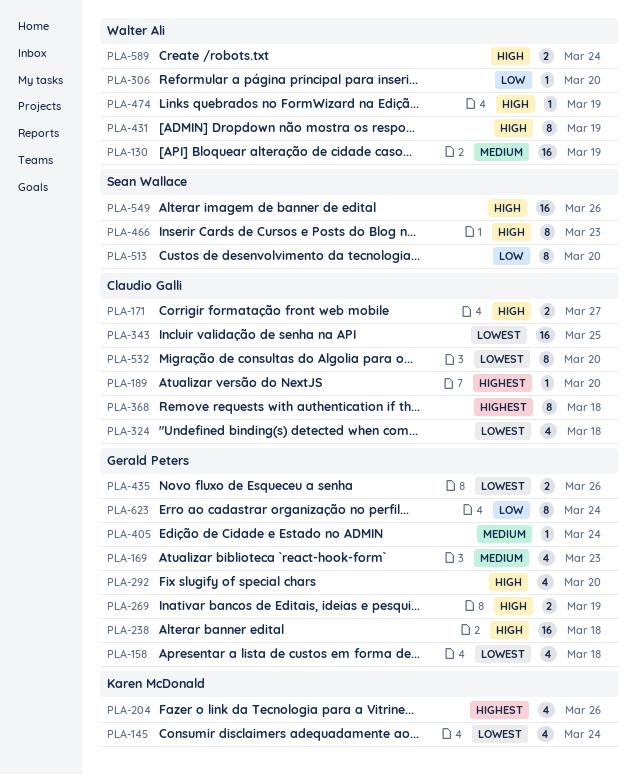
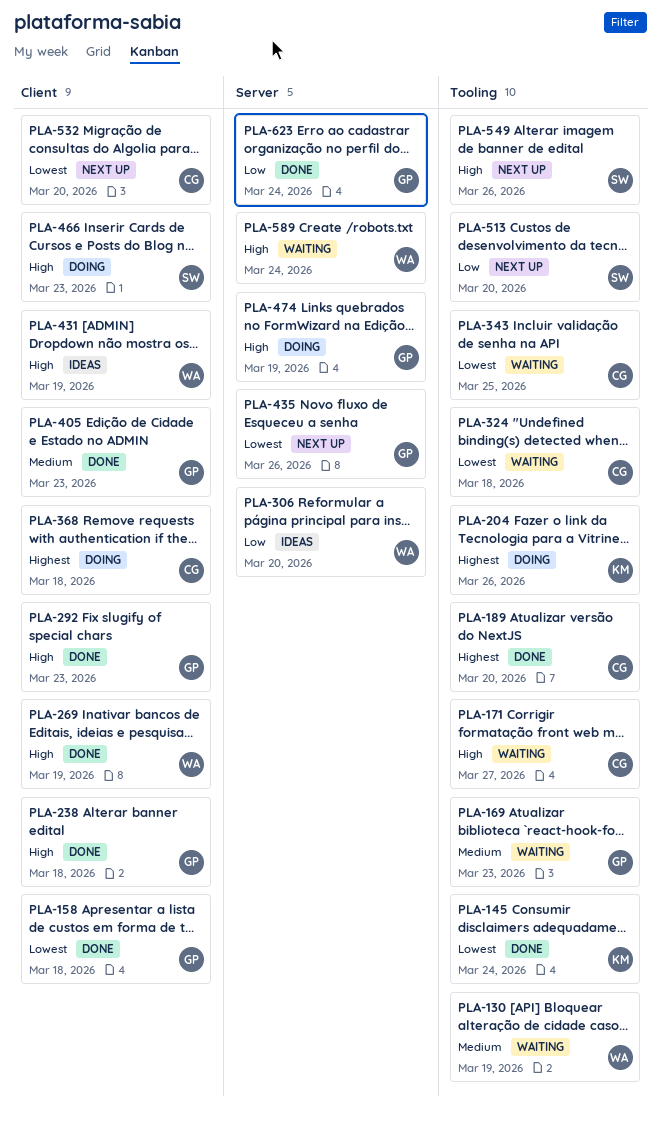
PLA-269, owner: Gerald Peters -> Walter Ali
PLA-292, due: Mar 20 -> Mar 23
PLA-405, due: Mar 24 -> Mar 23
PLA-474, owner: Walter Ali -> Gerald Peters

